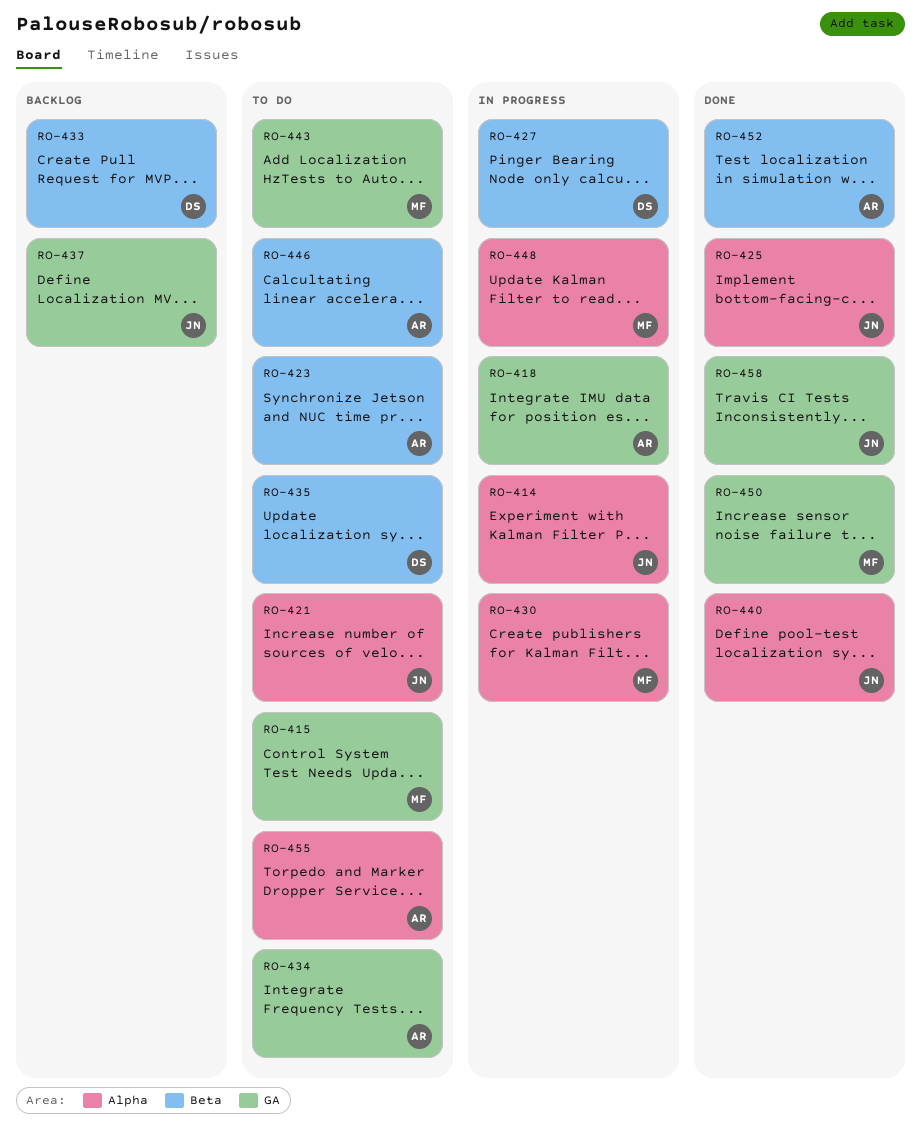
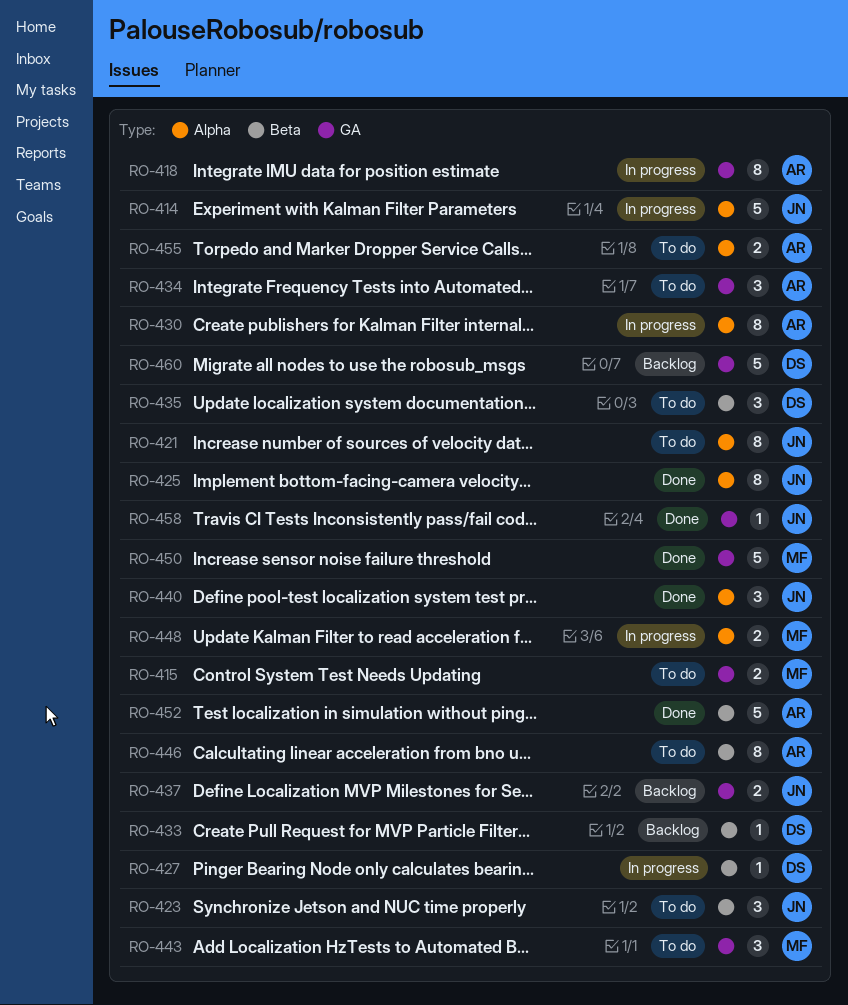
RO-423, owner: AR -> JN
RO-430, owner: MF -> AR
RO-460: none -> present

